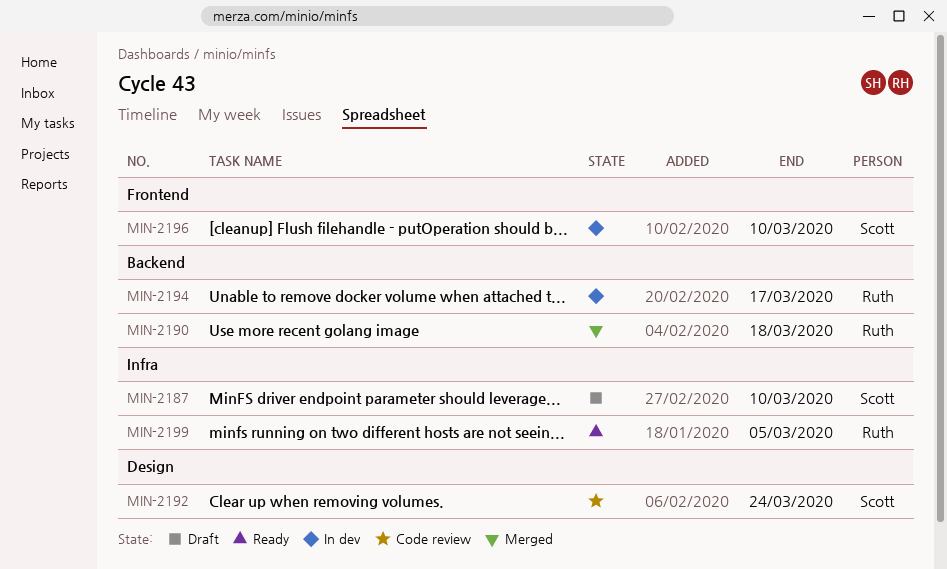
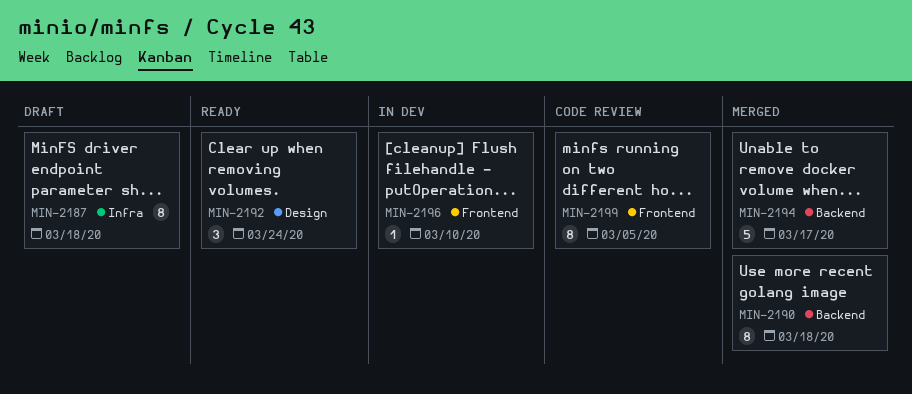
MIN-2187, due: Mar 10 -> Mar 18
MIN-2192, status: Code review -> Ready
MIN-2194, status: In dev -> Merged
MIN-2199, status: Ready -> Code review
MIN-2199, label: Infra -> Frontend

